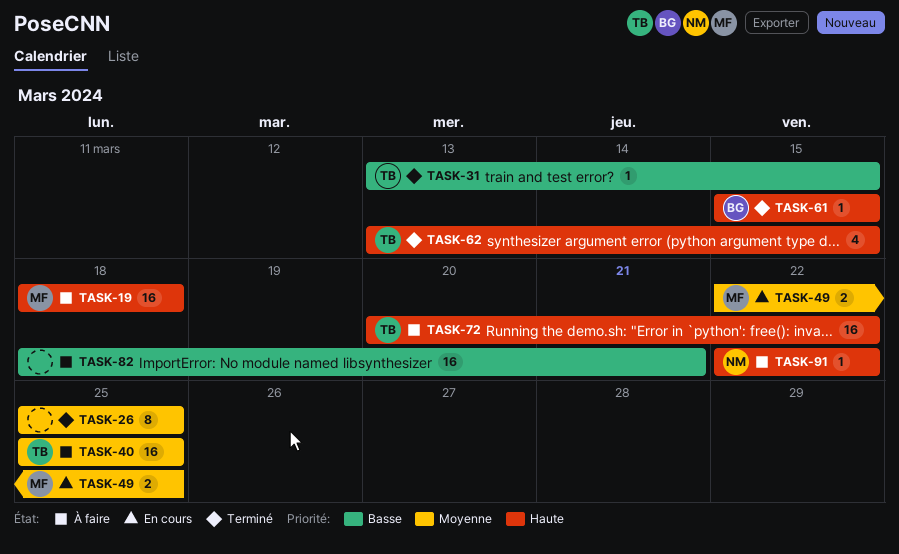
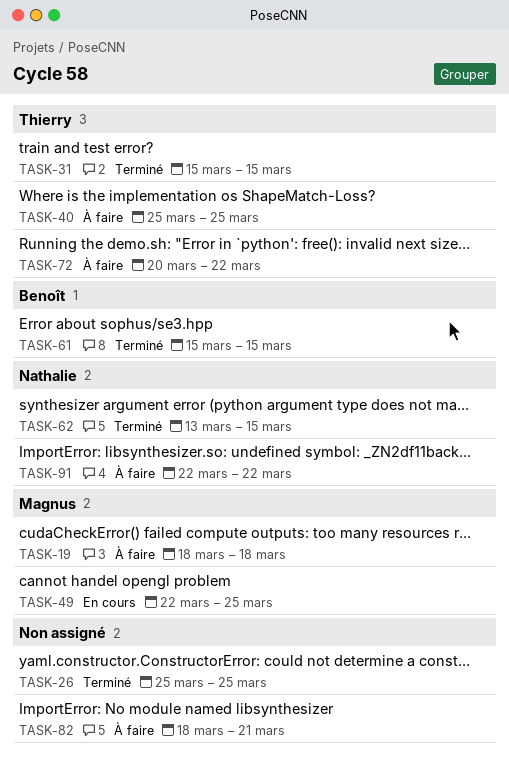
TASK-31, start: Mar 13 -> Mar 15
TASK-62, owner: Thierry -> Nathalie

